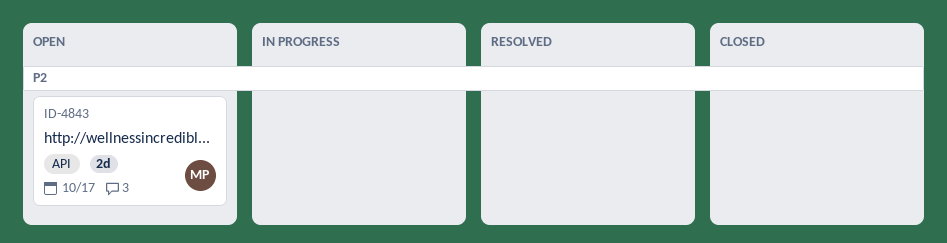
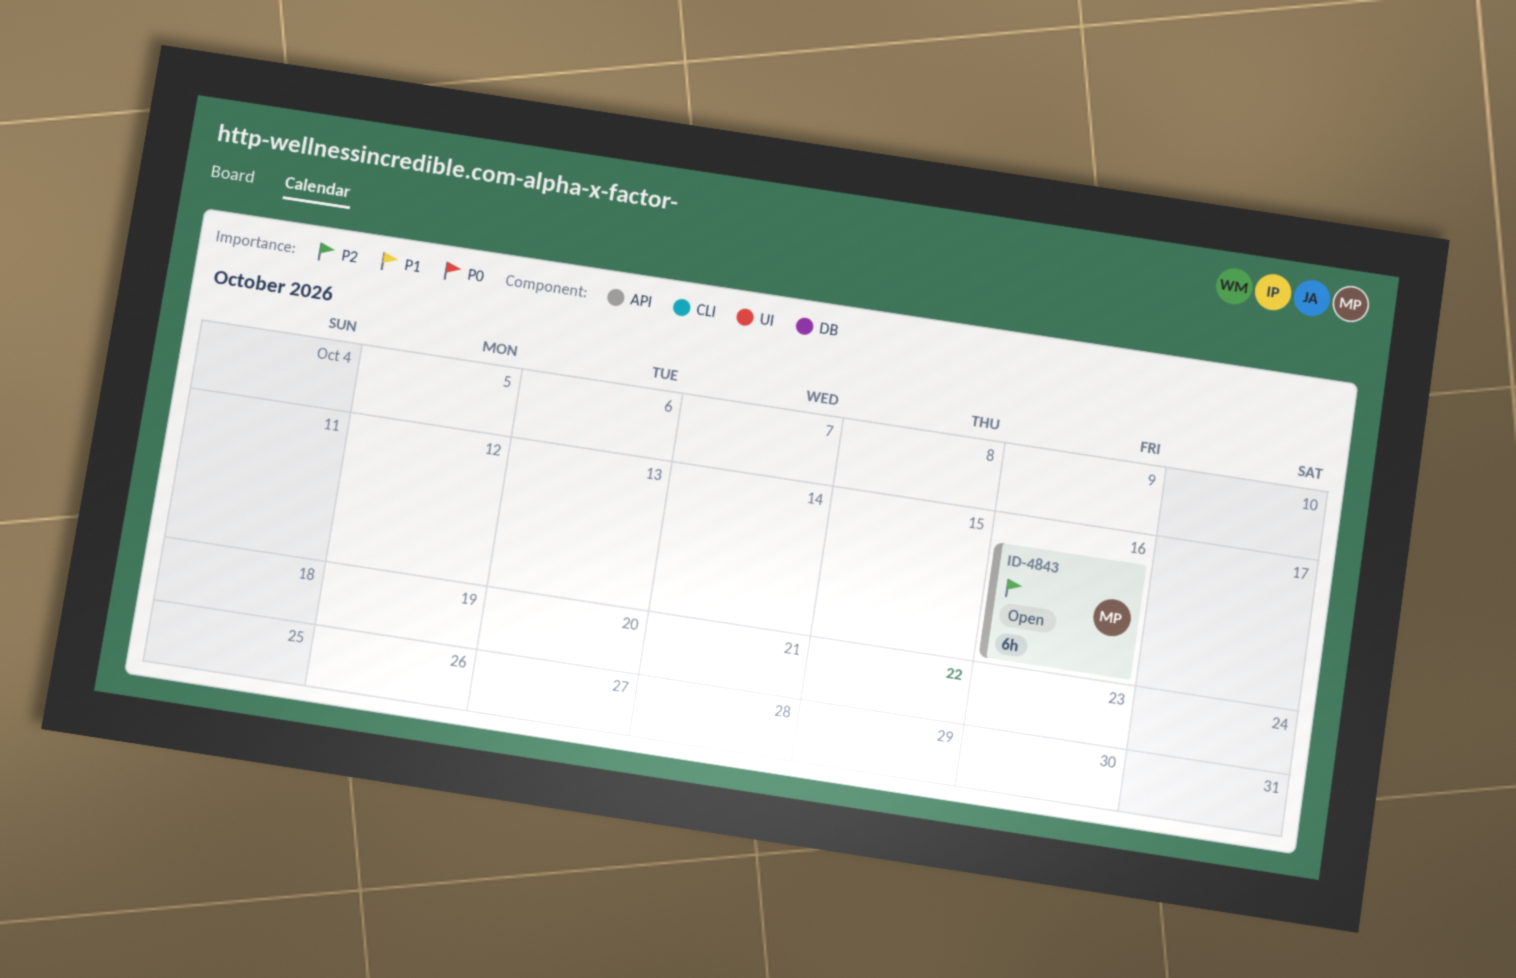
ID-4843, estimate: 2d -> 6h
ID-4843, due: Oct 17 -> Oct 16

